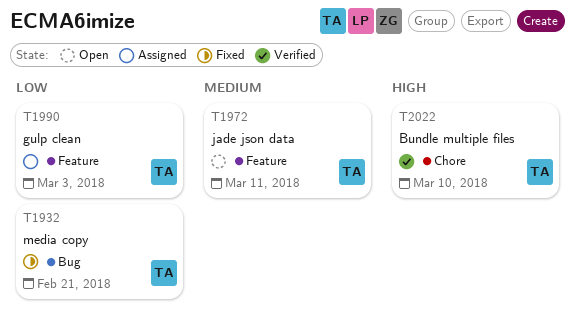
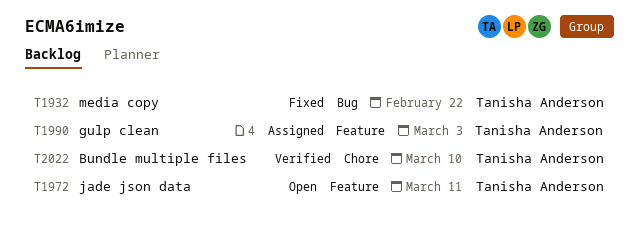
T1932, due: Feb 21 -> Feb 22

